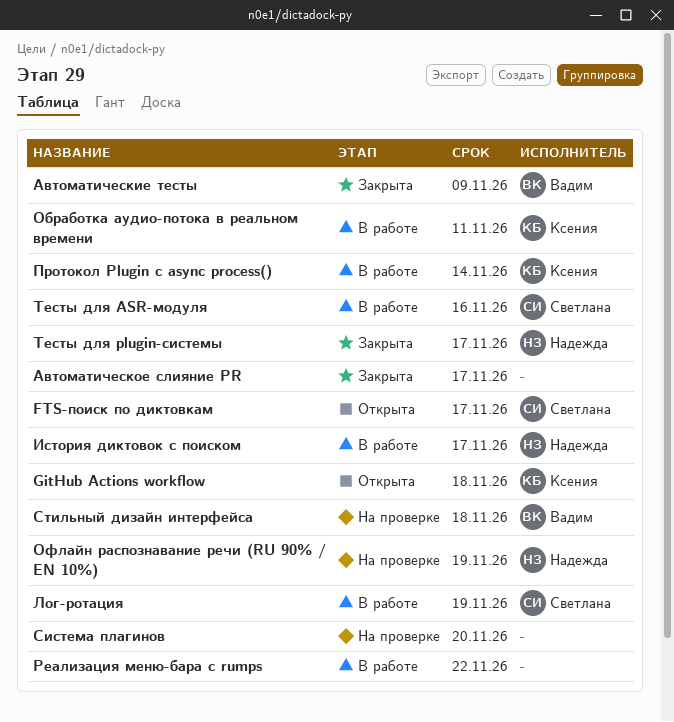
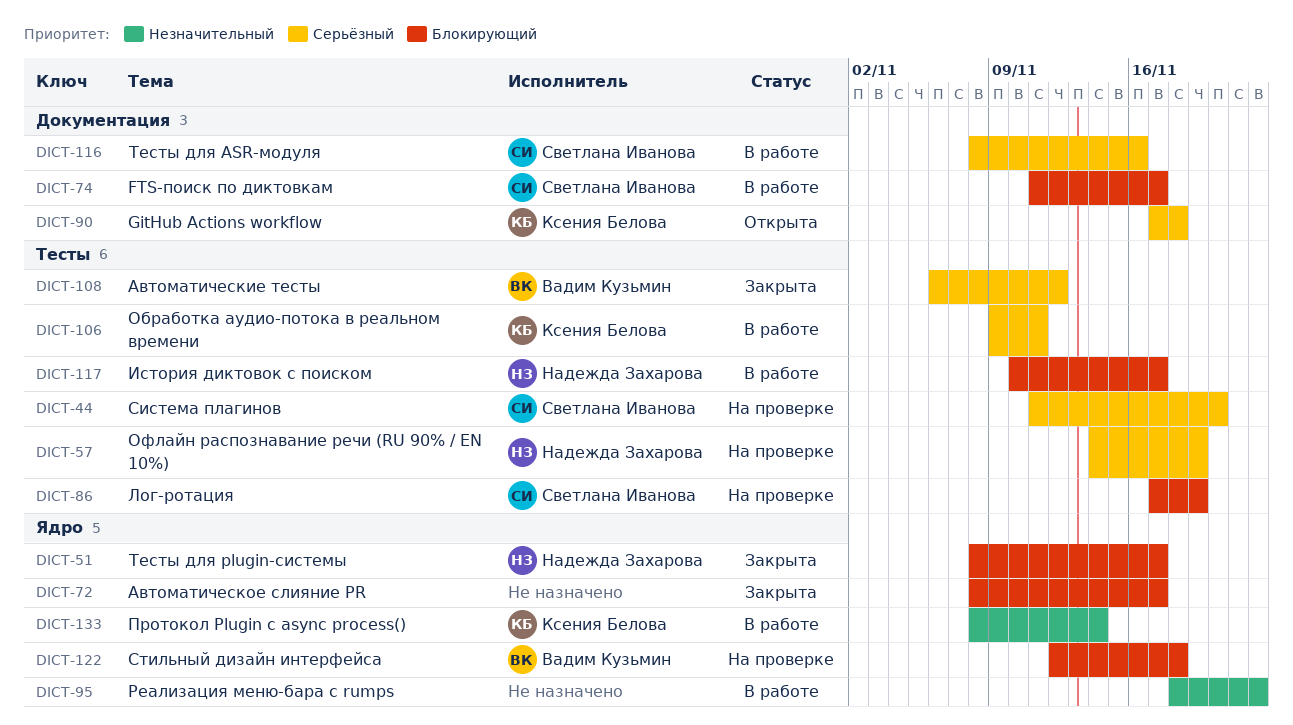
FTS-поиск по диктовкам, status: Открыта -> В работе
Автоматические тесты, due: Nov 9 -> Nov 12
Лог-ротация, status: В работе -> На проверке
Система плагинов, owner: none -> Светлана Иванова

